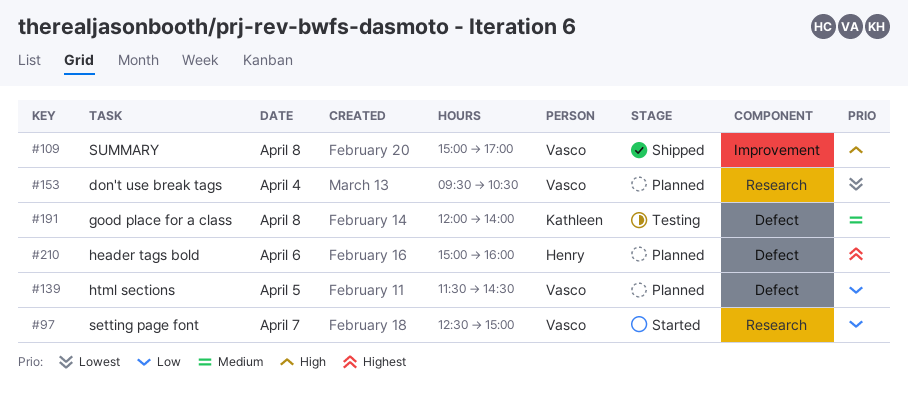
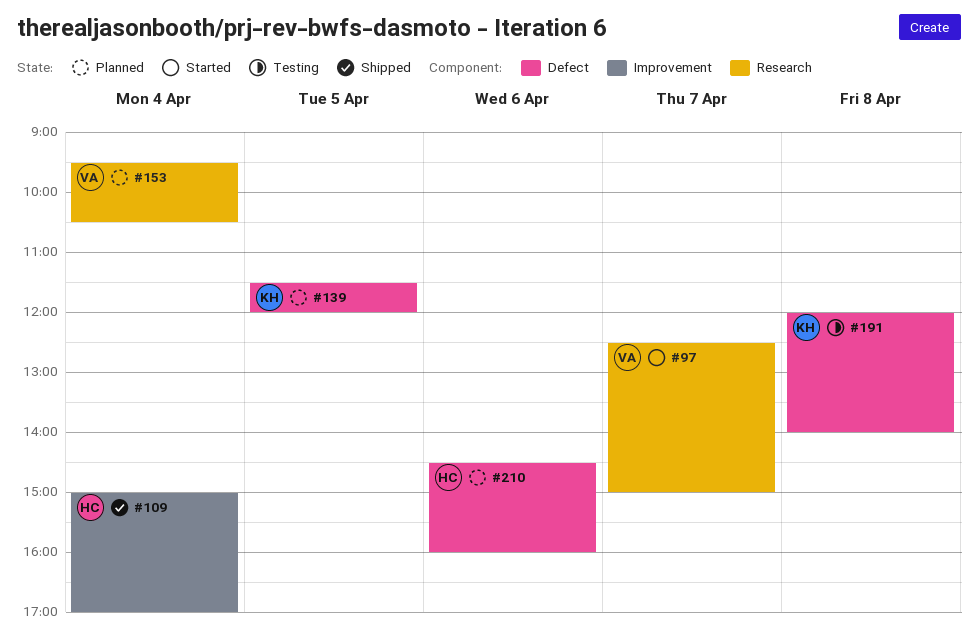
#109, owner: Vasco -> Henry
#109, day: Apr 8 -> Apr 4
#139, owner: Vasco -> Kathleen
#139, ends: 14:30 -> 12:00
#210, begins: 15:00 -> 14:30

